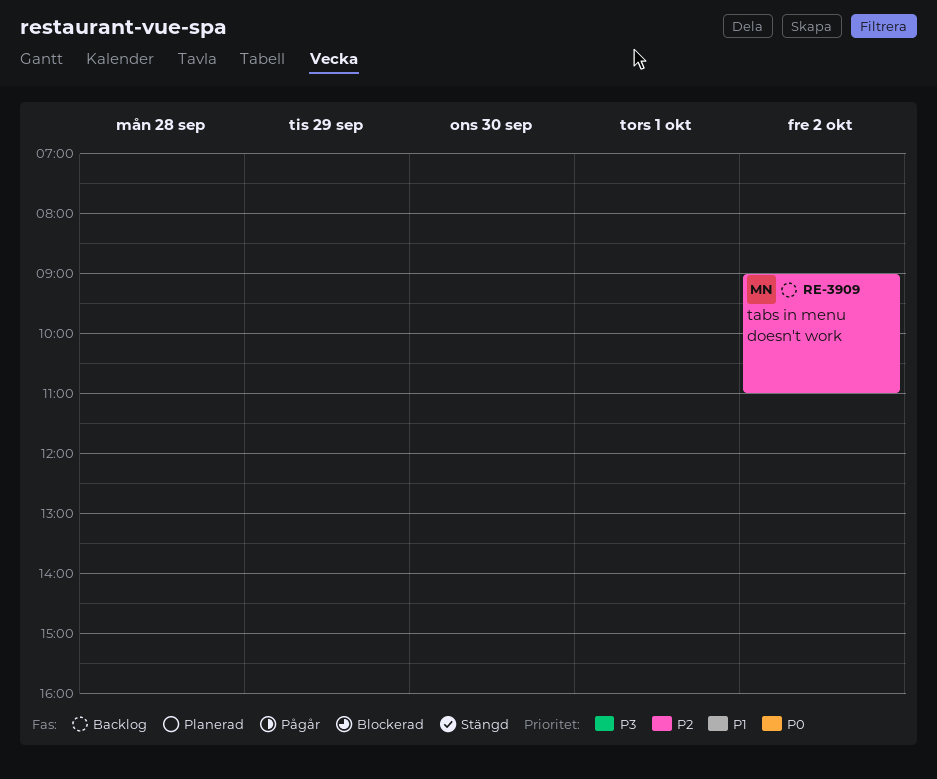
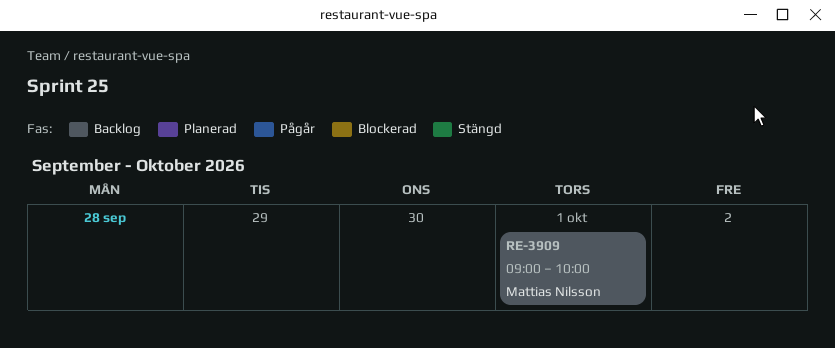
RE-3909, day: Oct 2 -> Oct 1
RE-3909, ends: 11:00 -> 10:00

